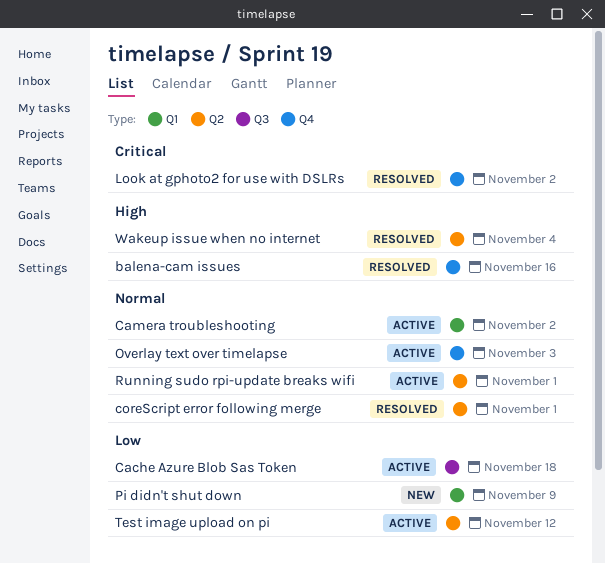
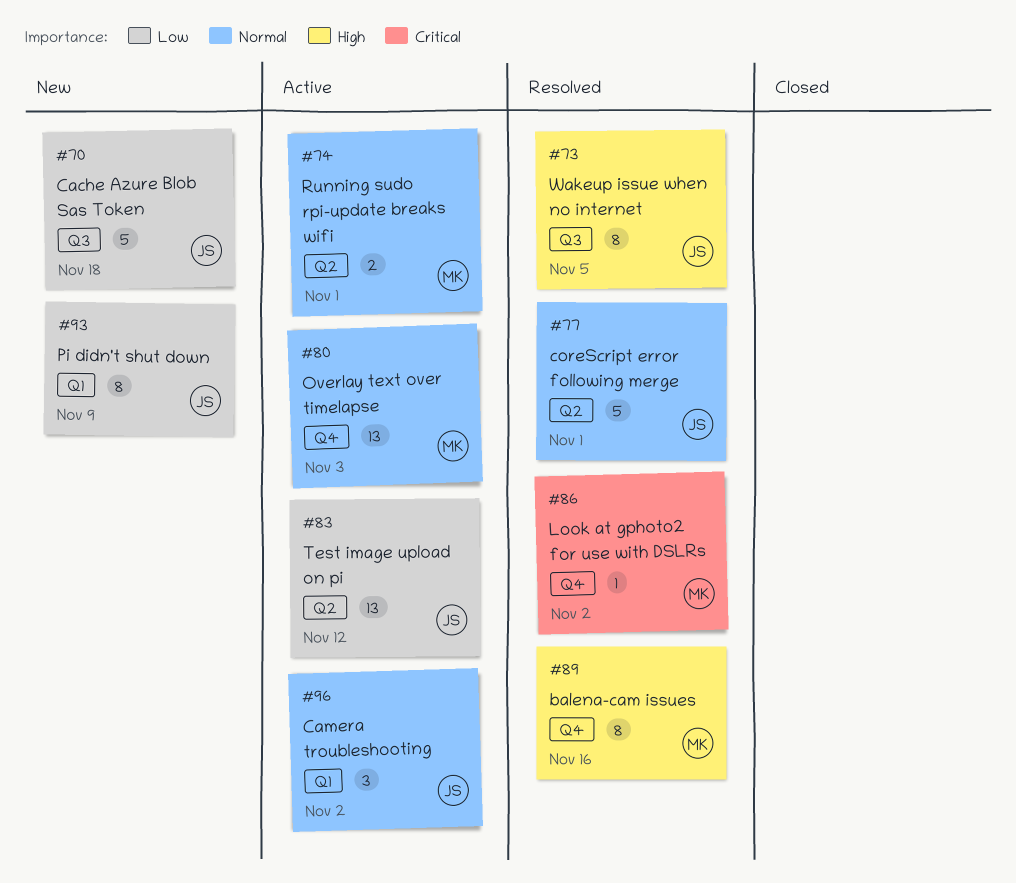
Cache Azure Blob Sas Token, status: Active -> New
Wakeup issue when no internet, label: Q2 -> Q3
Wakeup issue when no internet, due: Nov 4 -> Nov 5

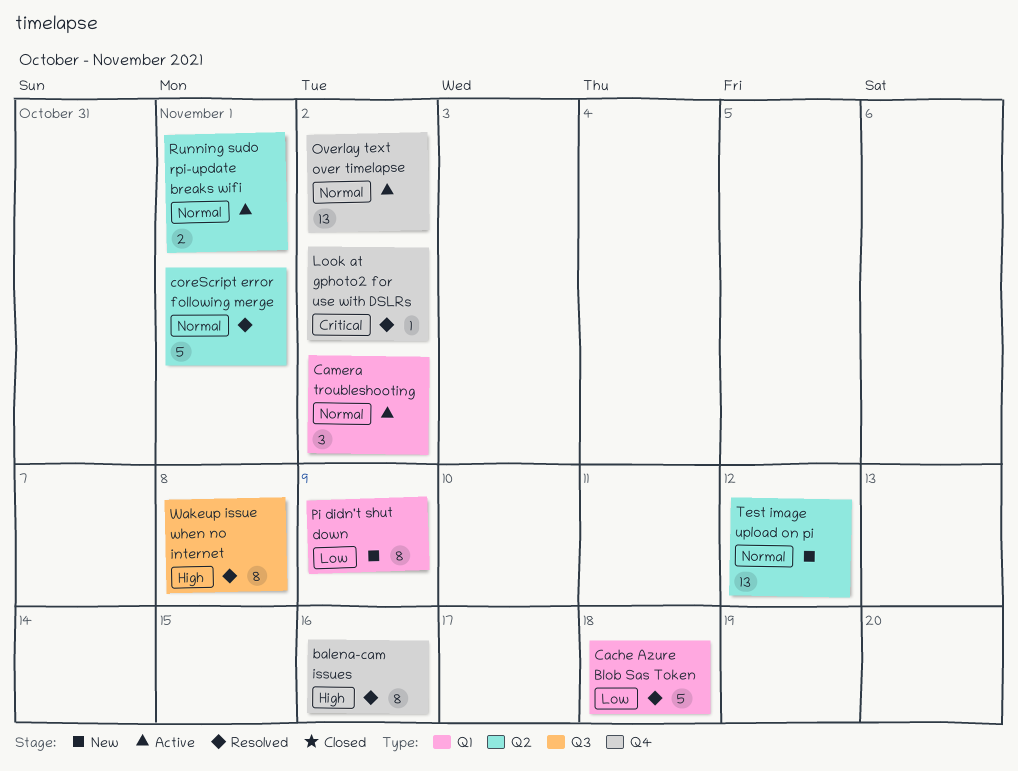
Cache Azure Blob Sas Token, status: New -> Resolved
Cache Azure Blob Sas Token, label: Q3 -> Q1
Overlay text over timelapse, due: Nov 3 -> Nov 2
Test image upload on pi, status: Active -> New
Test image upload on pi, priority: Low -> Normal
Wakeup issue when no internet, due: Nov 5 -> Nov 8

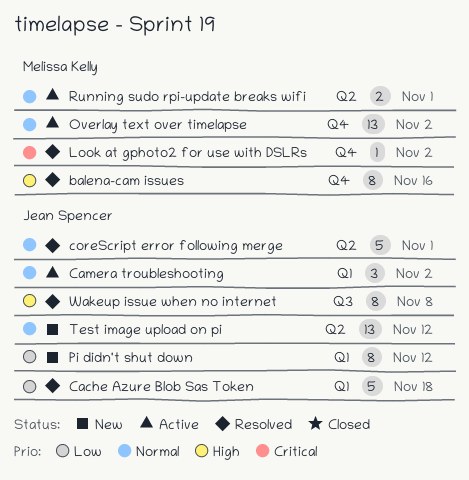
Pi didn't shut down, due: Nov 9 -> Nov 12

